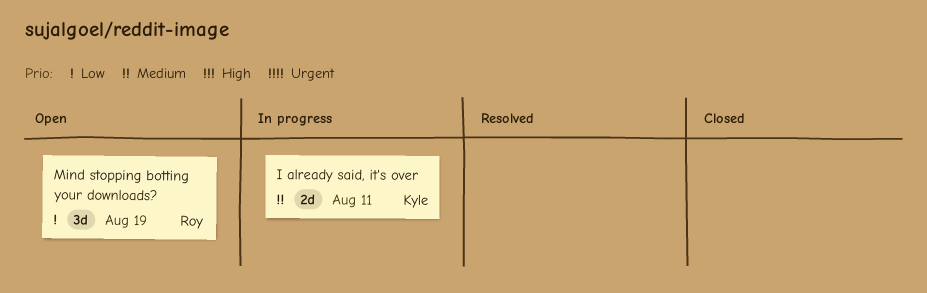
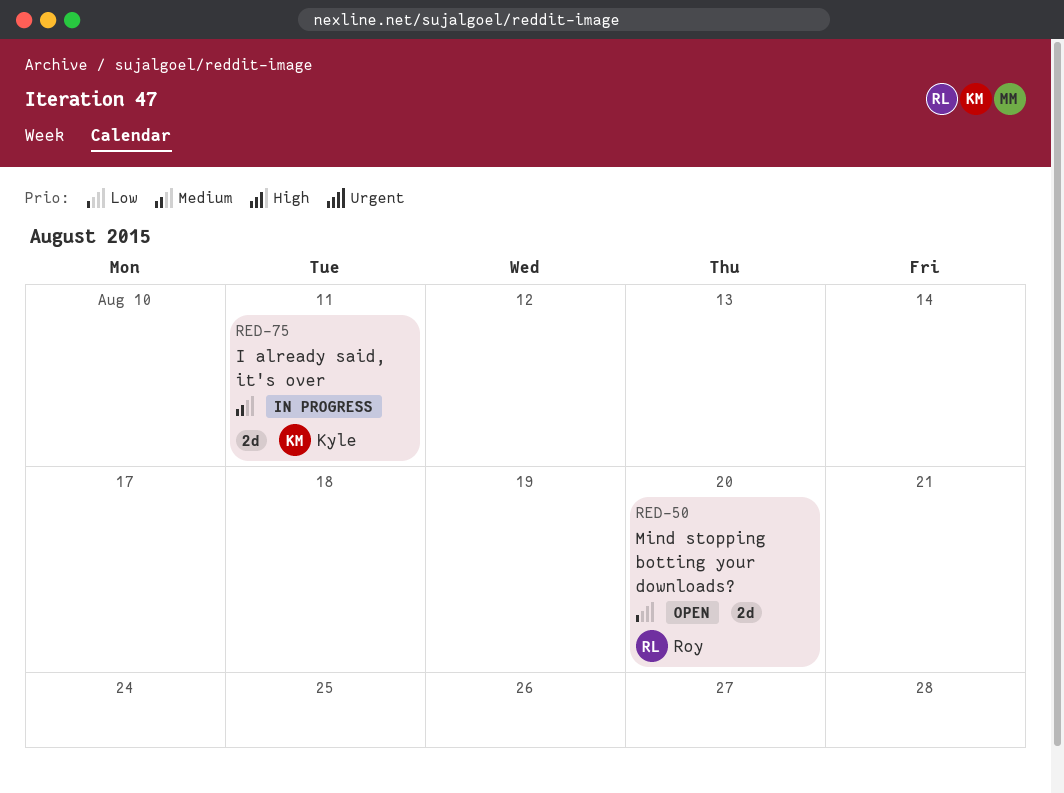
Mind stopping botting your downloads?, estimate: 3d -> 2d
Mind stopping botting your downloads?, due: Aug 19 -> Aug 20

